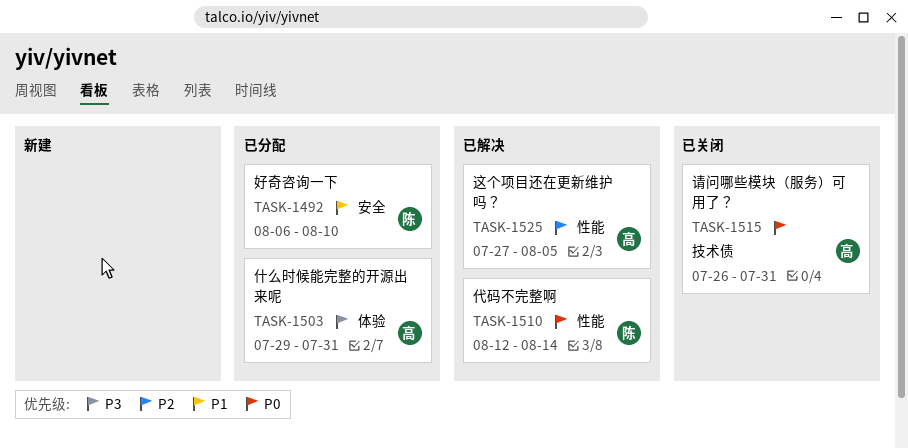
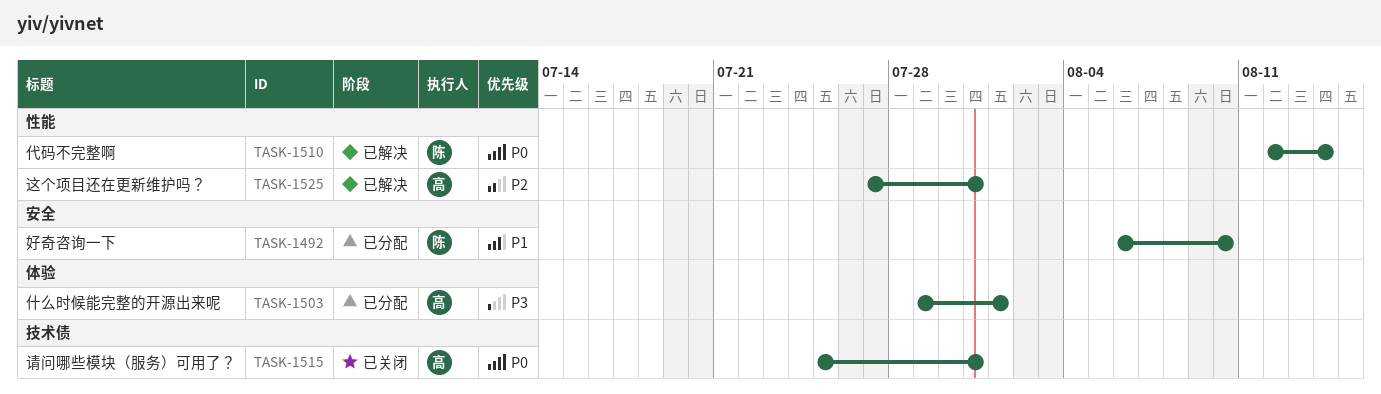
TASK-1503, due: Jul 31 -> Aug 1
TASK-1515, start: Jul 26 -> Jul 25
TASK-1525, due: Aug 5 -> Jul 31

